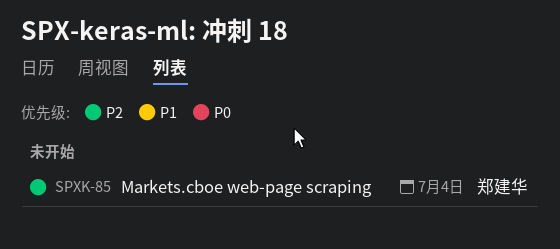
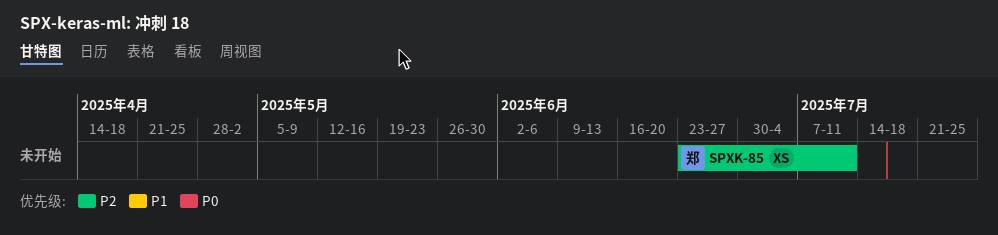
SPXK-85, due: Jul 4 -> Jul 11

